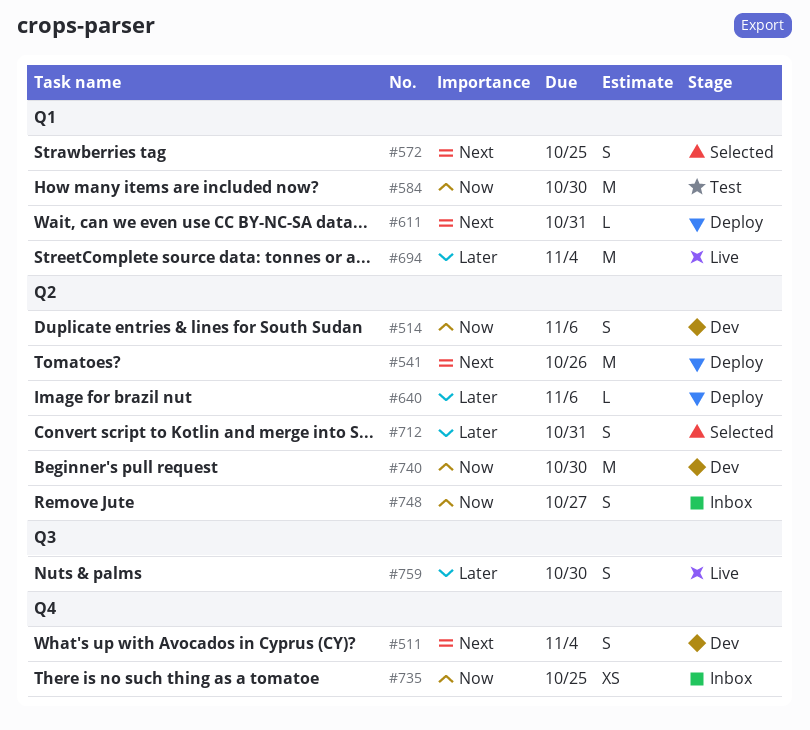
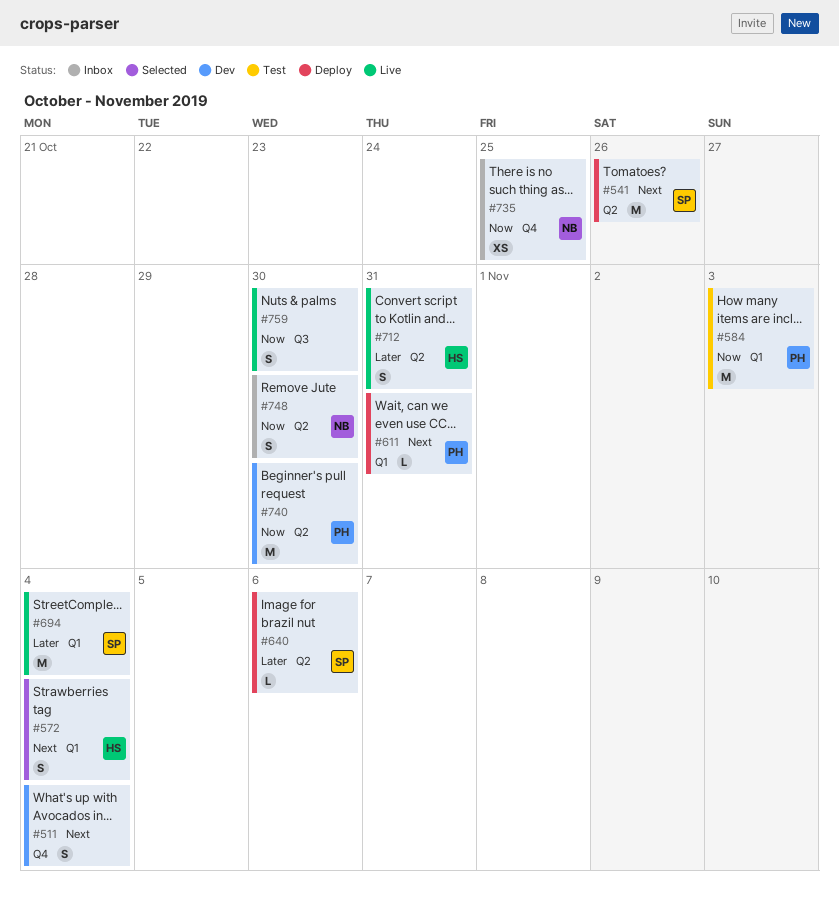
#514: present -> none
#572, due: Oct 25 -> Nov 4
#584, due: Oct 30 -> Nov 3
#712, status: Selected -> Live
#748, due: Oct 27 -> Oct 30
#759, priority: Later -> Now

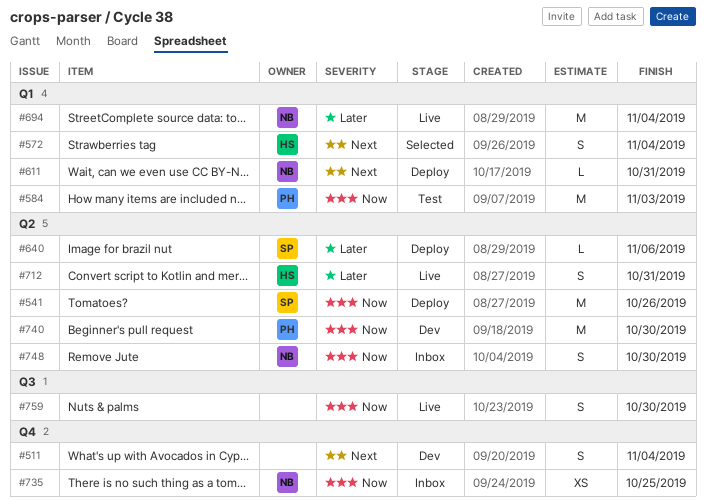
#541, priority: Next -> Now
#611, owner: PH -> NB
#694, owner: SP -> NB

